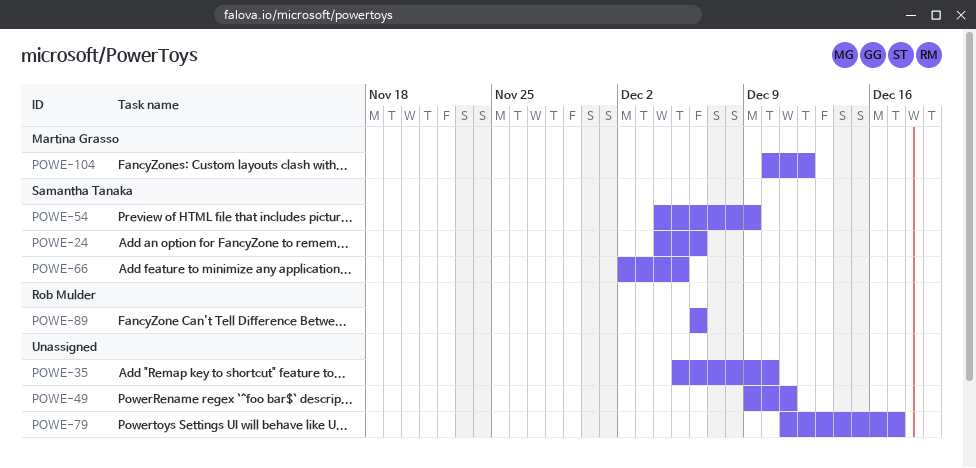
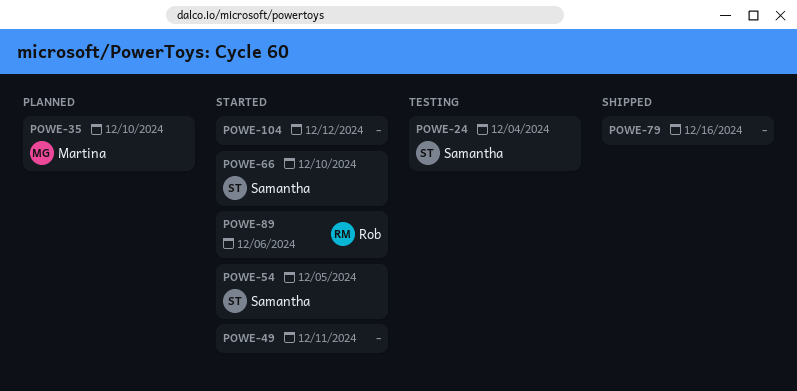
POWE-24, due: Dec 6 -> Dec 4
POWE-35, owner: none -> Martina Grasso
POWE-54, due: Dec 9 -> Dec 5
POWE-66, due: Dec 5 -> Dec 10
POWE-79, due: Dec 17 -> Dec 16
POWE-104, owner: Martina Grasso -> none

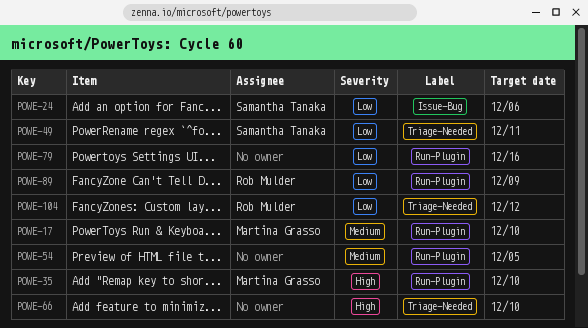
POWE-17: none -> present
POWE-24, due: Dec 4 -> Dec 6
POWE-49, owner: none -> Samantha Tanaka
POWE-54, owner: Samantha Tanaka -> none
POWE-66, owner: Samantha Tanaka -> none
POWE-89, due: Dec 6 -> Dec 9
POWE-104, owner: none -> Rob Mulder

